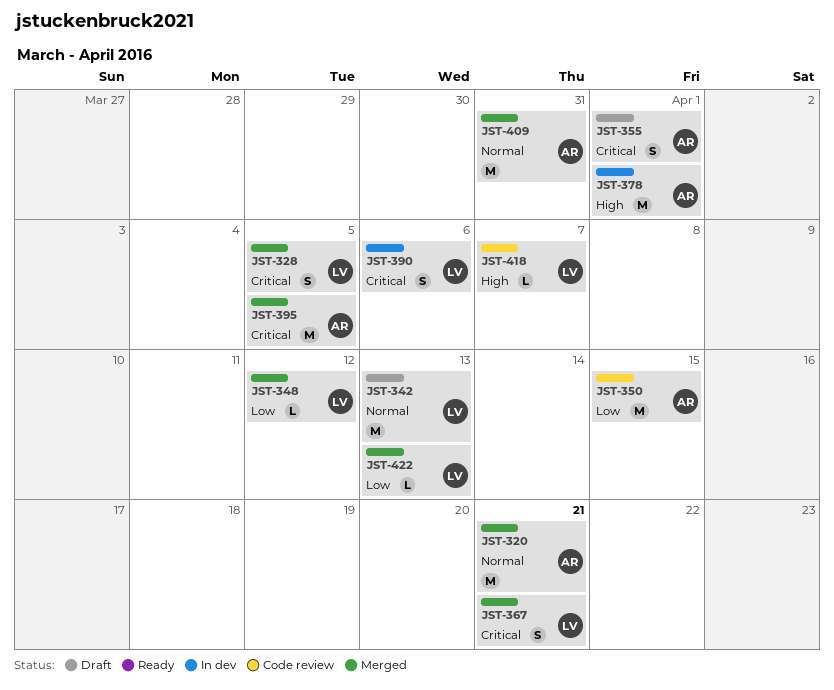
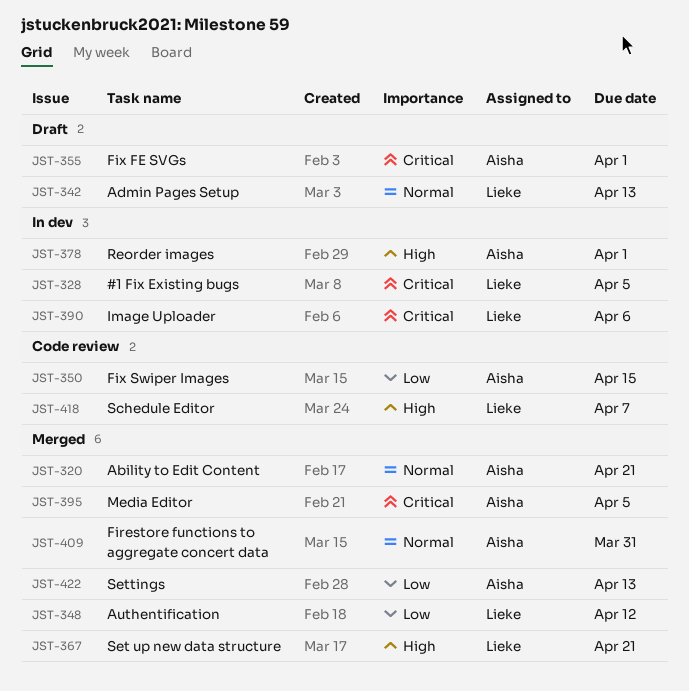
JST-328, status: Merged -> In dev
JST-367, priority: Critical -> High
JST-422, owner: Lieke -> Aisha

